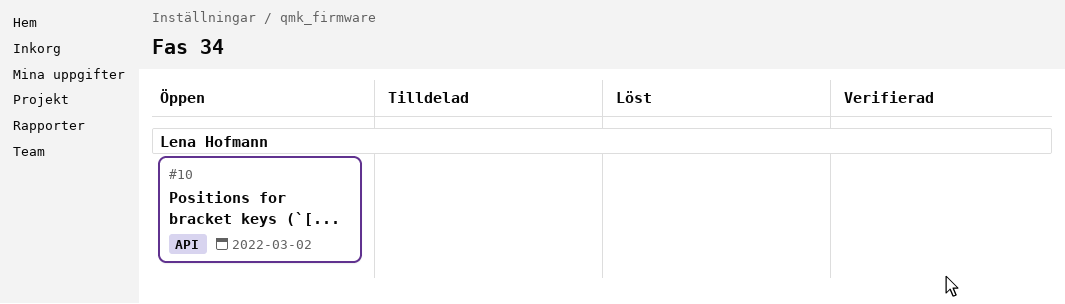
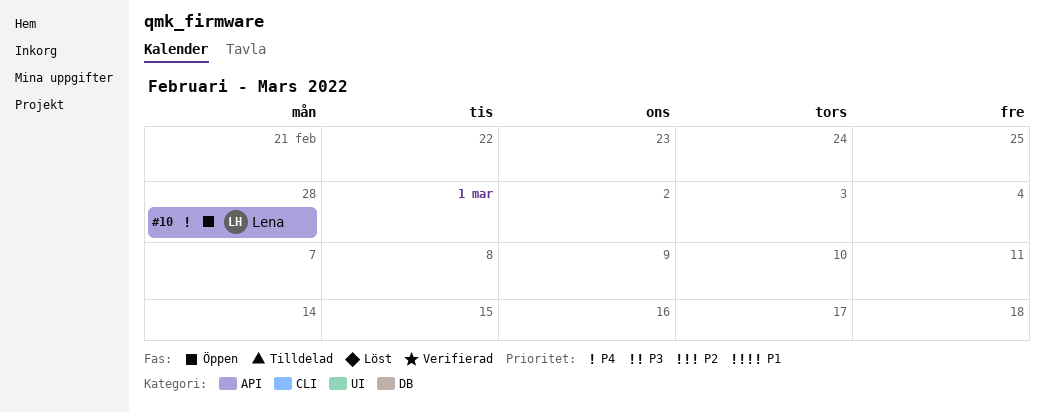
#10, due: Mar 2 -> Feb 28

